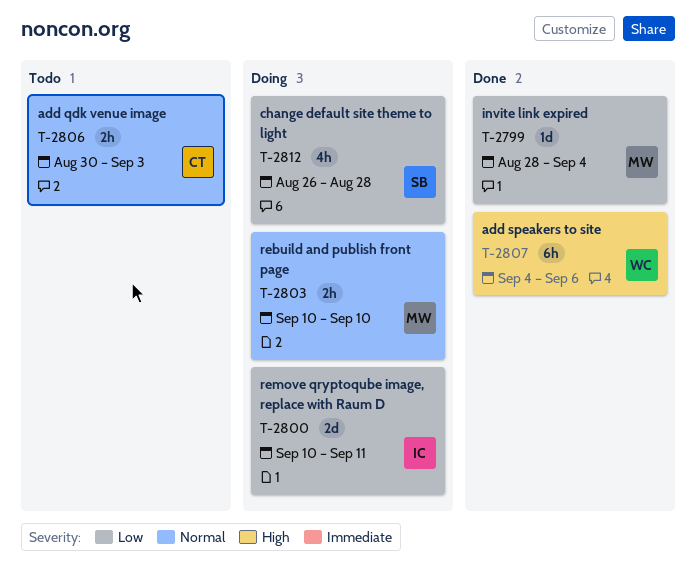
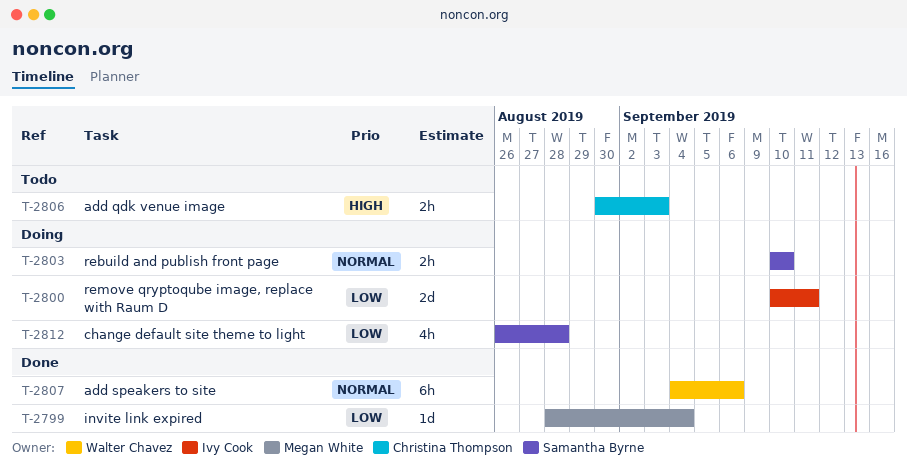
T-2803, owner: Megan White -> Samantha Byrne
T-2806, priority: Normal -> High
T-2807, priority: High -> Normal

